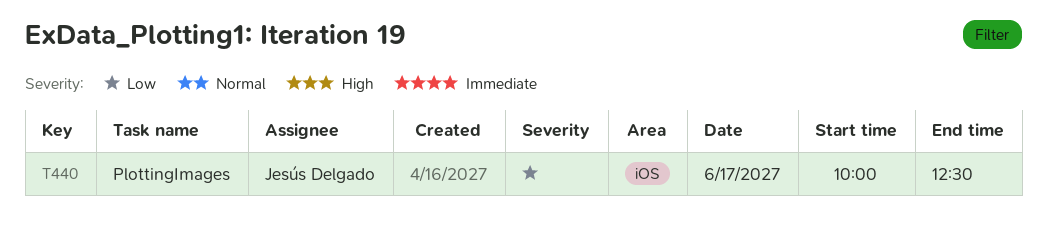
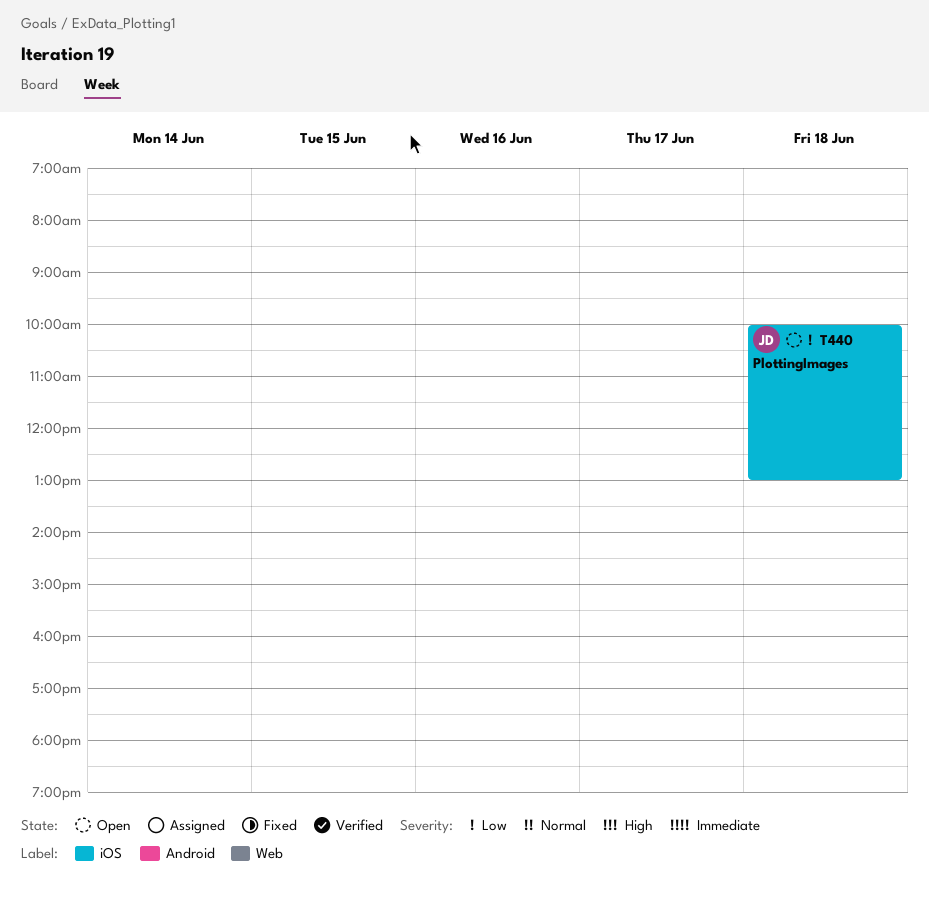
T440, day: Jun 17 -> Jun 18
T440, ends: 12:30 -> 13:00

